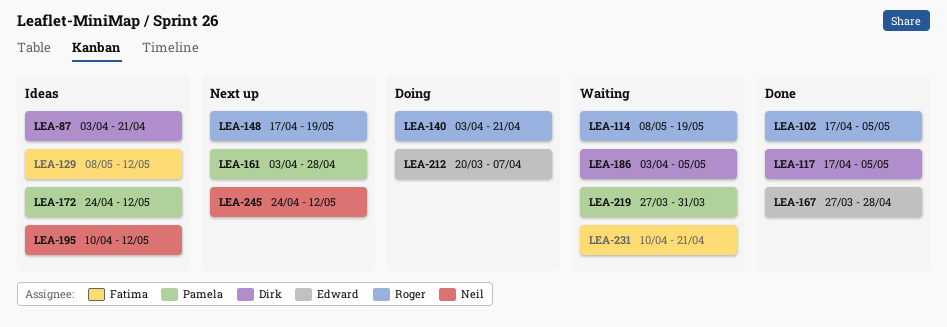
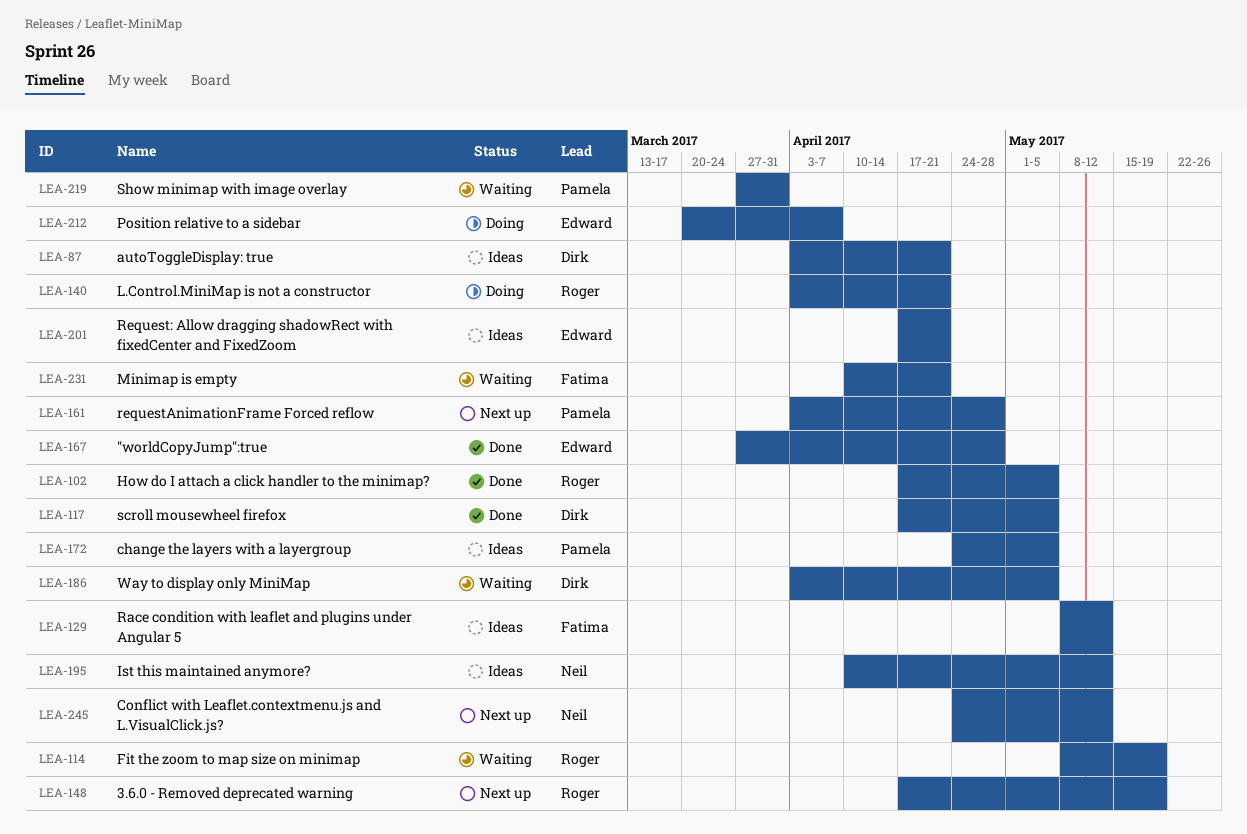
LEA-172, due: May 12 -> May 5
LEA-201: none -> present

